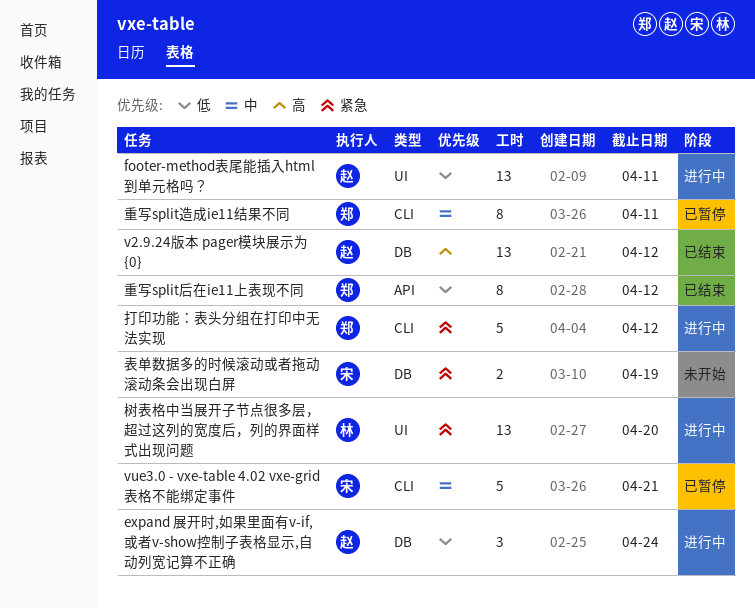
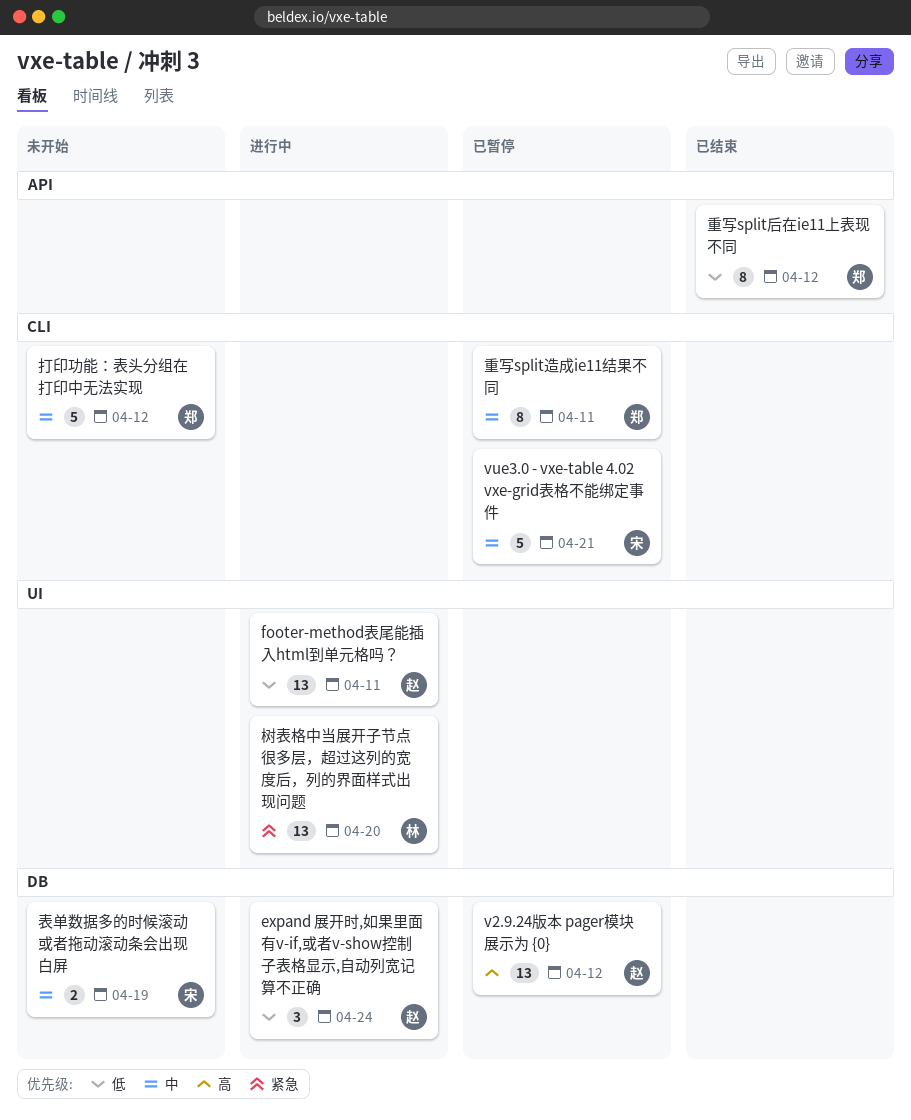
v2.9.24版本 pager模块展示为 {0}, status: 已结束 -> 已暂停
打印功能：表头分组在打印中无法实现, status: 进行中 -> 未开始
打印功能：表头分组在打印中无法实现, priority: 紧急 -> 中
表单数据多的时候滚动或者拖动滚动条会出现白屏, priority: 紧急 -> 中

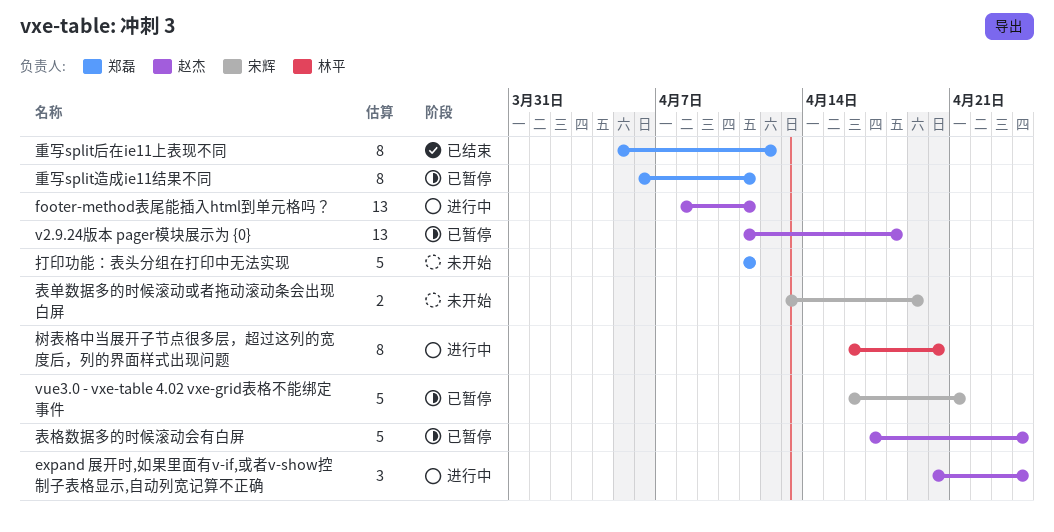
v2.9.24版本 pager模块展示为 {0}, due: Apr 12 -> Apr 18
打印功能：表头分组在打印中无法实现, due: Apr 12 -> Apr 11
树表格中当展开子节点很多层，超过这列的宽度后，列的界面样式出现问题, estimate: 13 -> 8
表格数据多的时候滚动会有白屏: none -> present

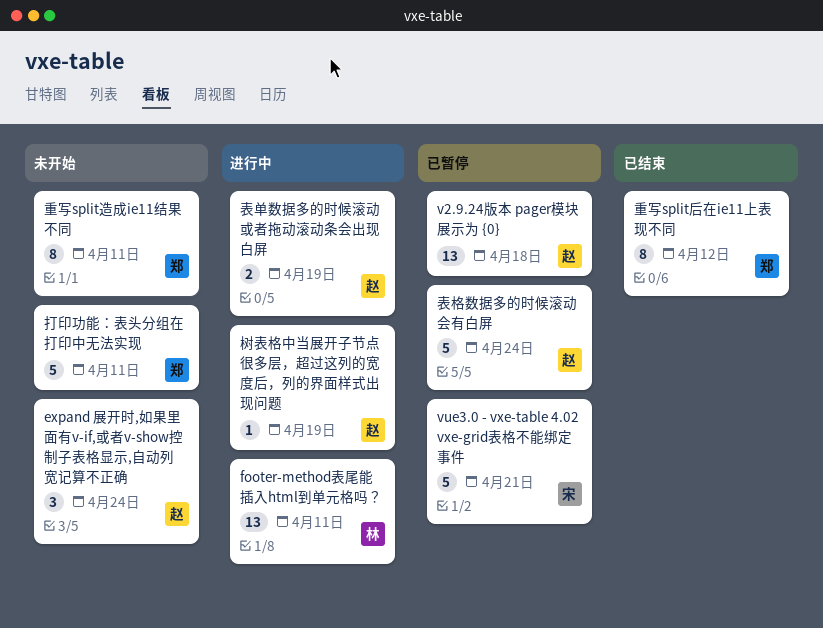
expand 展开时,如果里面有v-if,或者v-show控制子表格显示,自动列宽记算不正确, status: 进行中 -> 未开始
footer-method表尾能插入html到单元格吗？, owner: 赵杰 -> 林平
树表格中当展开子节点很多层，超过这列的宽度后，列的界面样式出现问题, owner: 林平 -> 赵杰
树表格中当展开子节点很多层，超过这列的宽度后，列的界面样式出现问题, estimate: 8 -> 1
树表格中当展开子节点很多层，超过这列的宽度后，列的界面样式出现问题, due: Apr 20 -> Apr 19
表单数据多的时候滚动或者拖动滚动条会出现白屏, status: 未开始 -> 进行中
表单数据多的时候滚动或者拖动滚动条会出现白屏, owner: 宋辉 -> 赵杰
重写split造成ie11结果不同, status: 已暂停 -> 未开始

